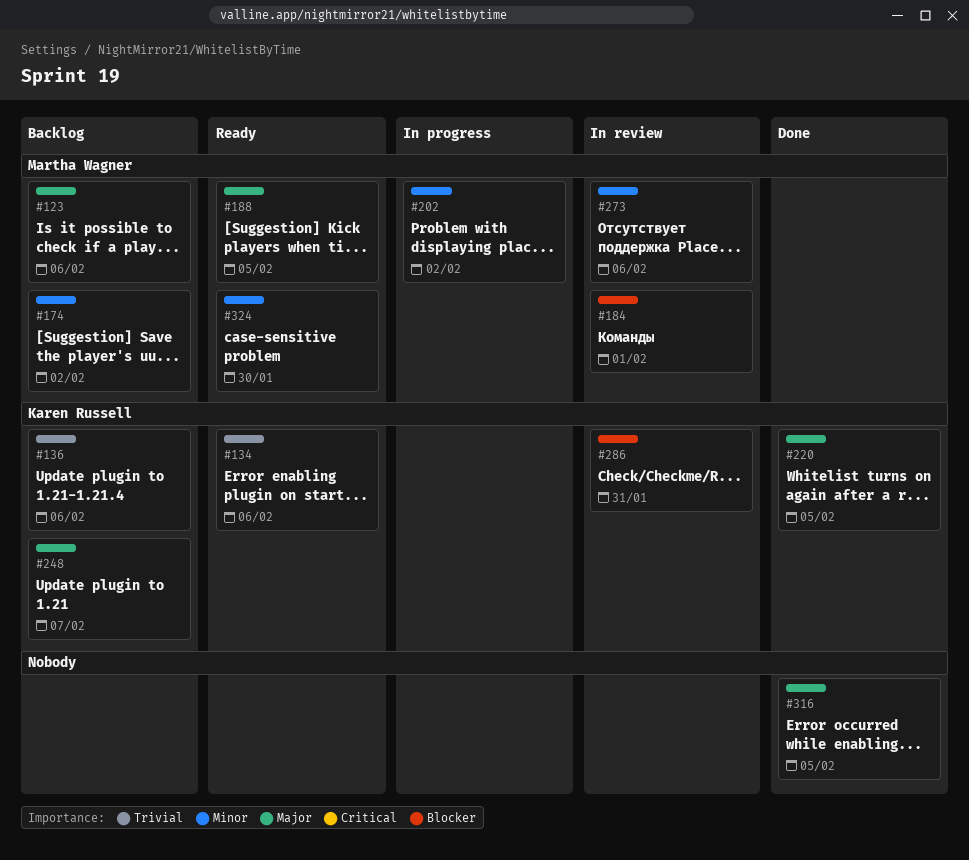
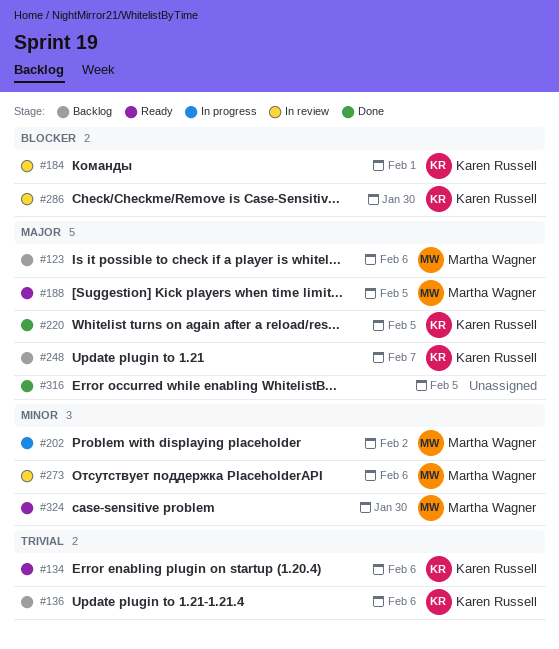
#174: present -> none
#184, owner: Martha Wagner -> Karen Russell
#286, due: Jan 31 -> Jan 30

